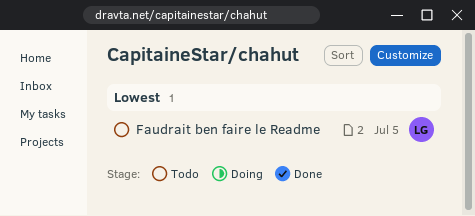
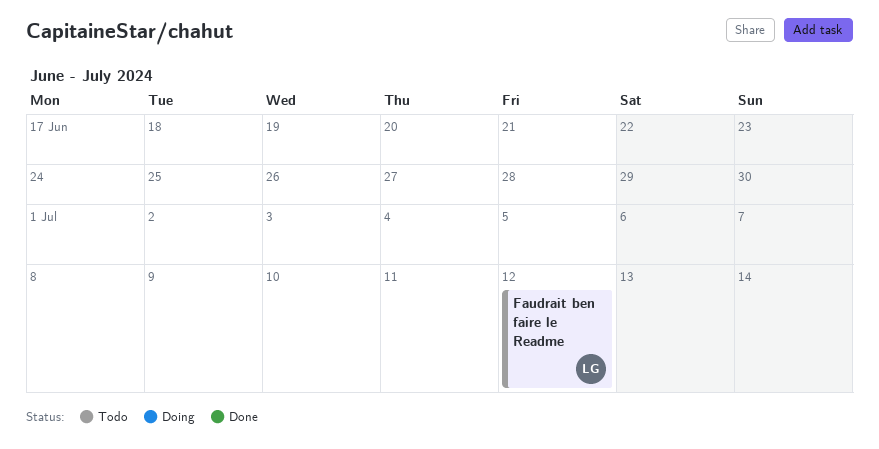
Faudrait ben faire le Readme, due: Jul 5 -> Jul 12

